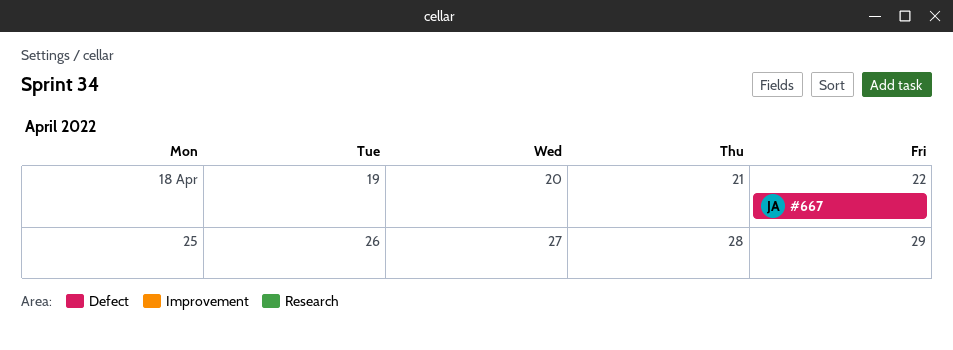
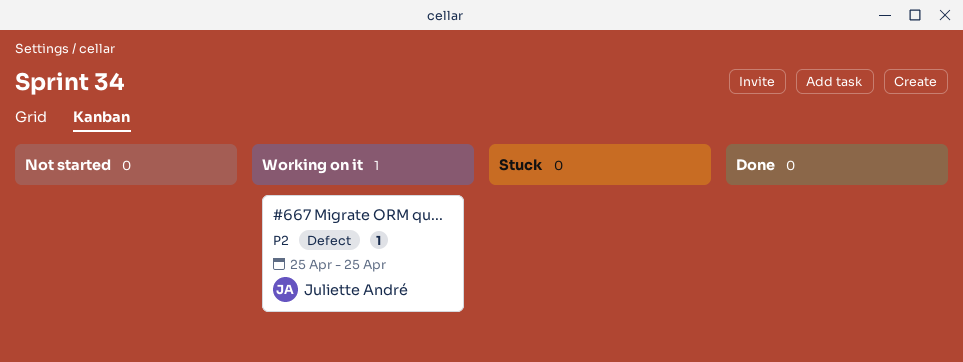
#667, start: Apr 22 -> Apr 25
#667, due: Apr 22 -> Apr 25

